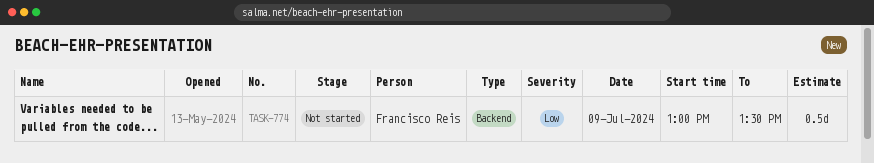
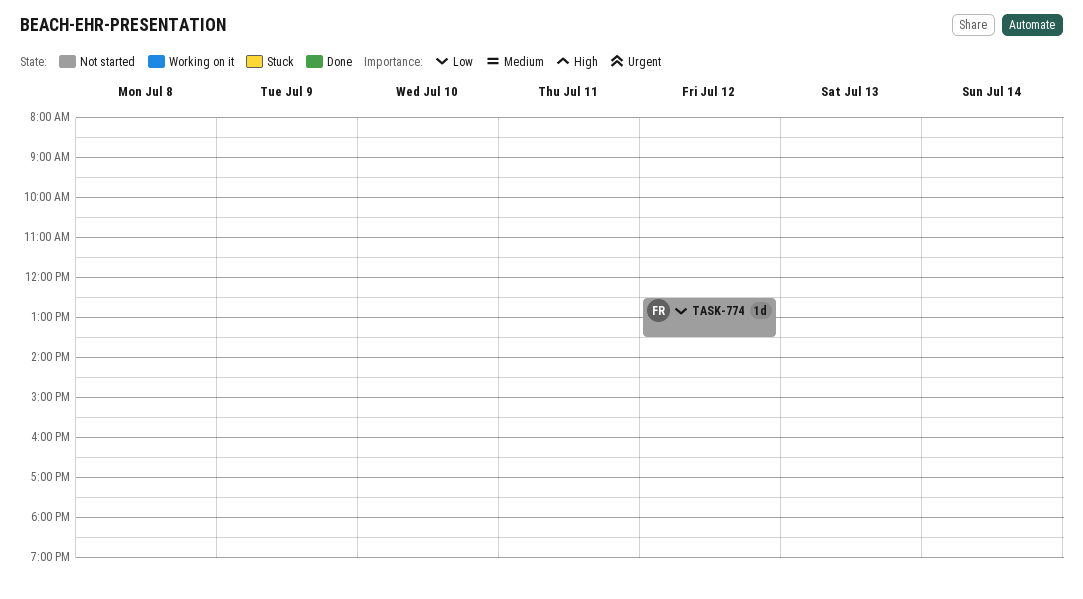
TASK-774, estimate: 0.5d -> 1d
TASK-774, day: Jul 9 -> Jul 12
TASK-774, begins: 13:00 -> 12:30

